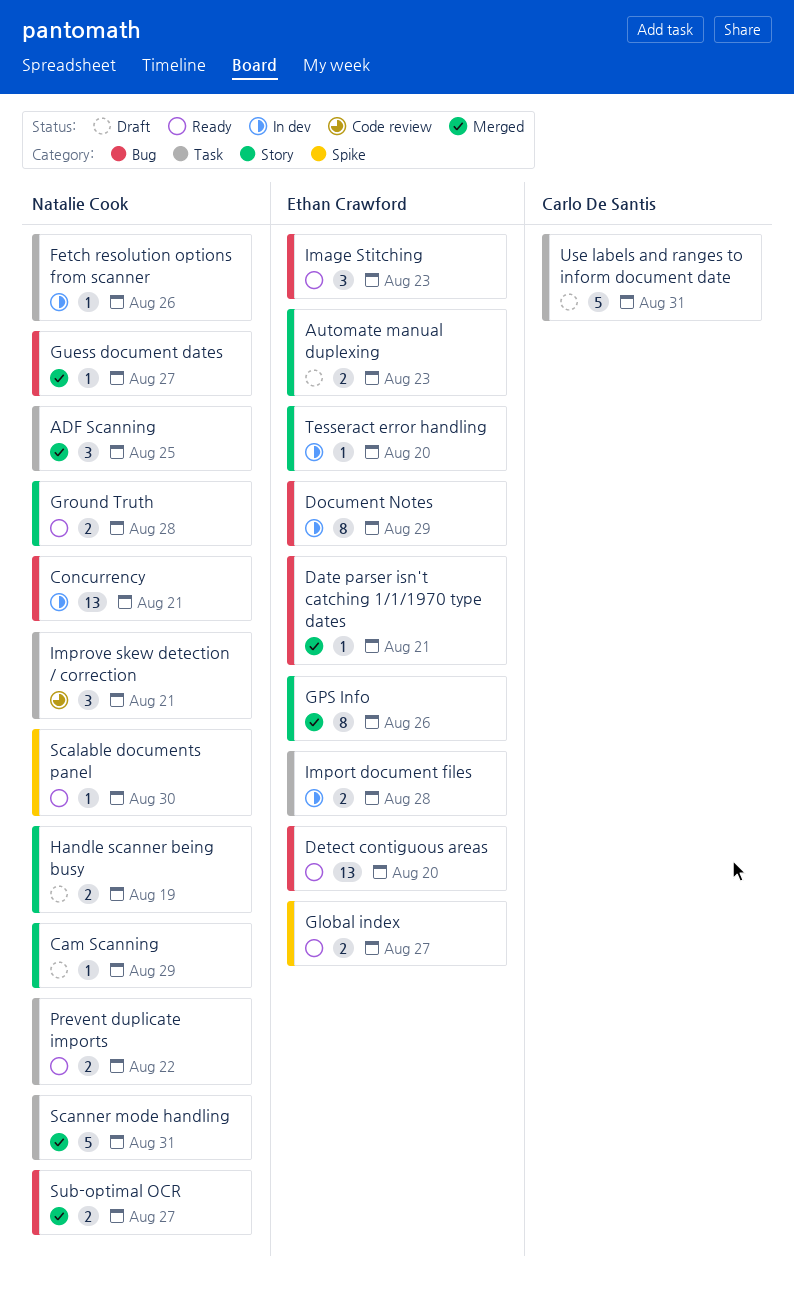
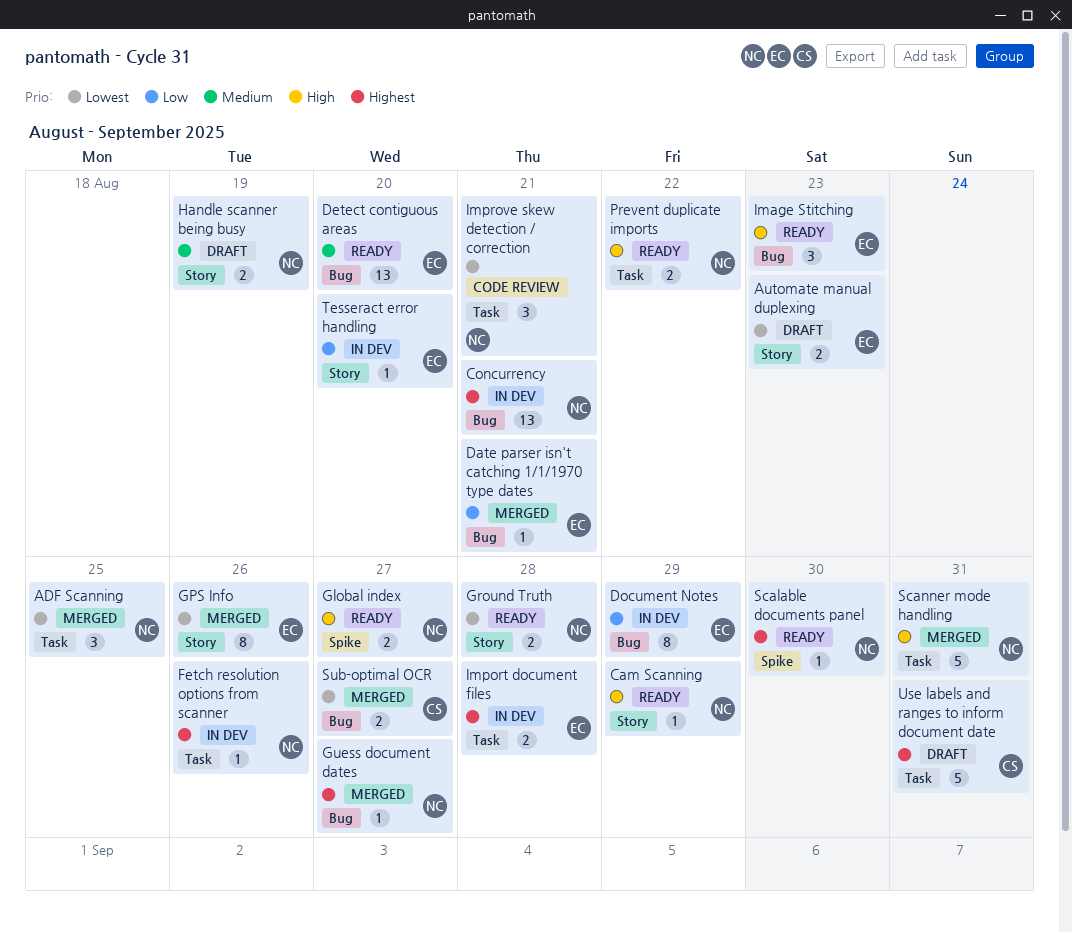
Cam Scanning, status: Draft -> Ready
Global index, owner: Ethan Crawford -> Natalie Cook
Sub-optimal OCR, owner: Natalie Cook -> Carlo De Santis

